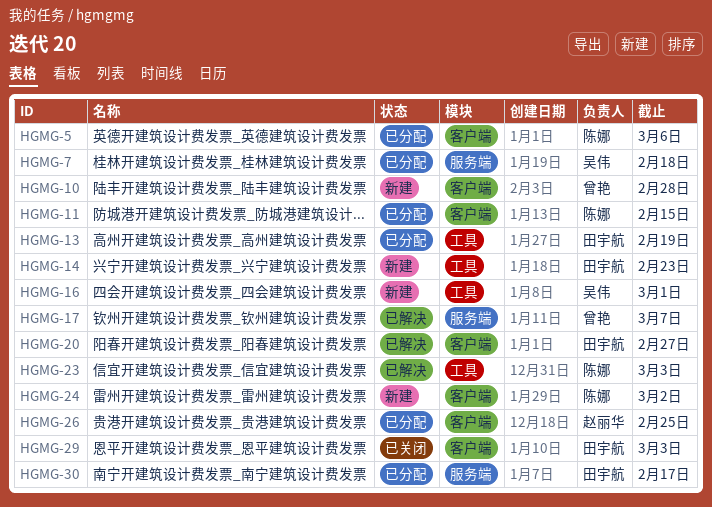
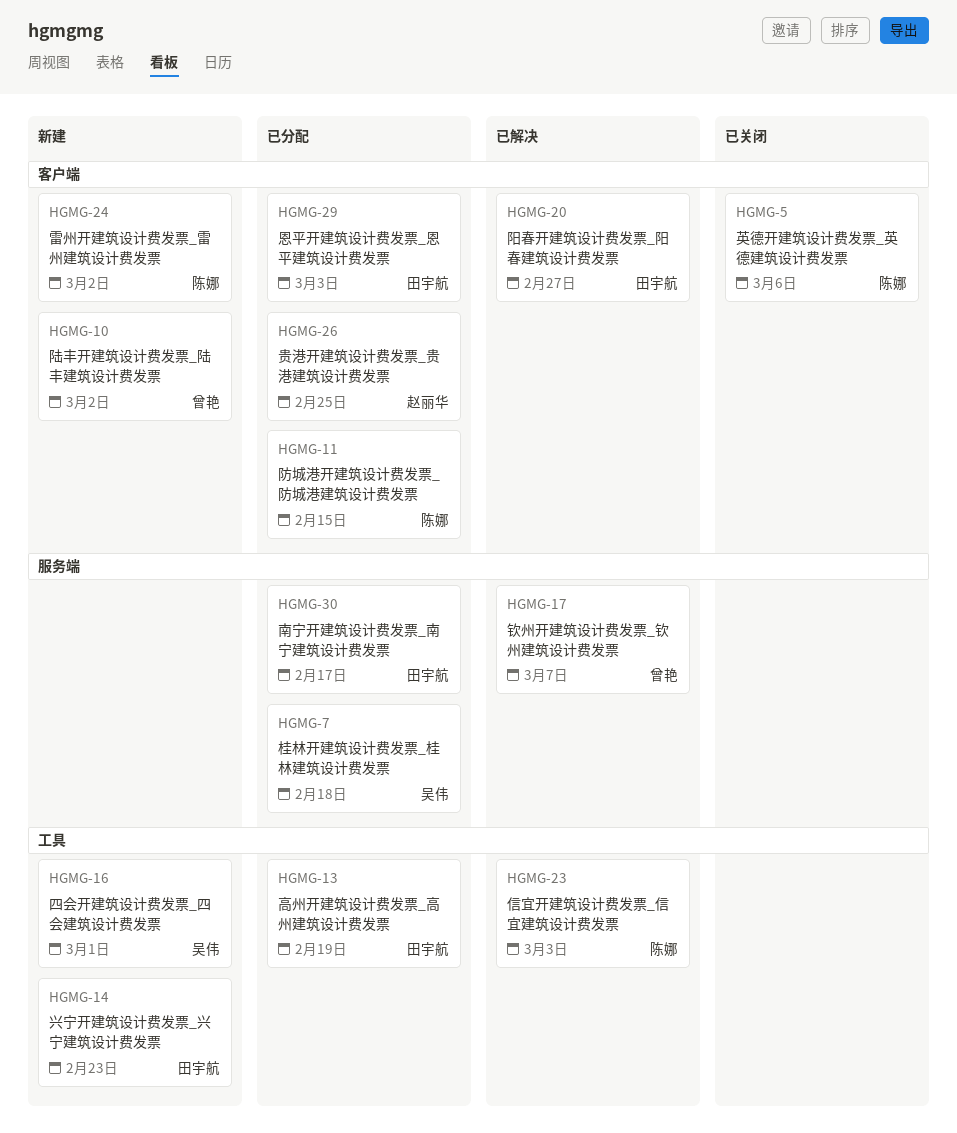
HGMG-5, status: 已分配 -> 已关闭
HGMG-10, due: Feb 28 -> Mar 2
HGMG-29, status: 已关闭 -> 已分配

